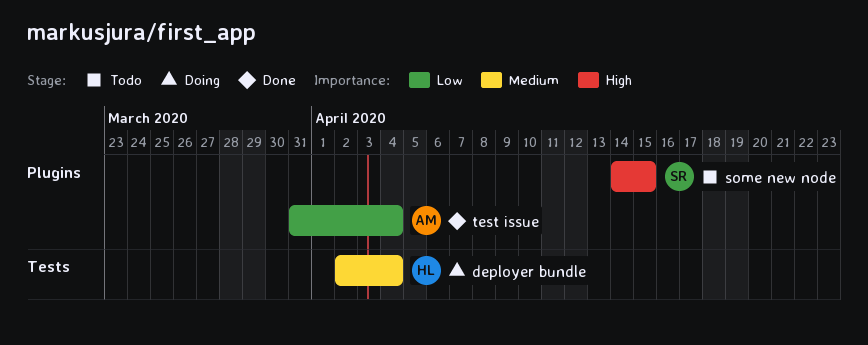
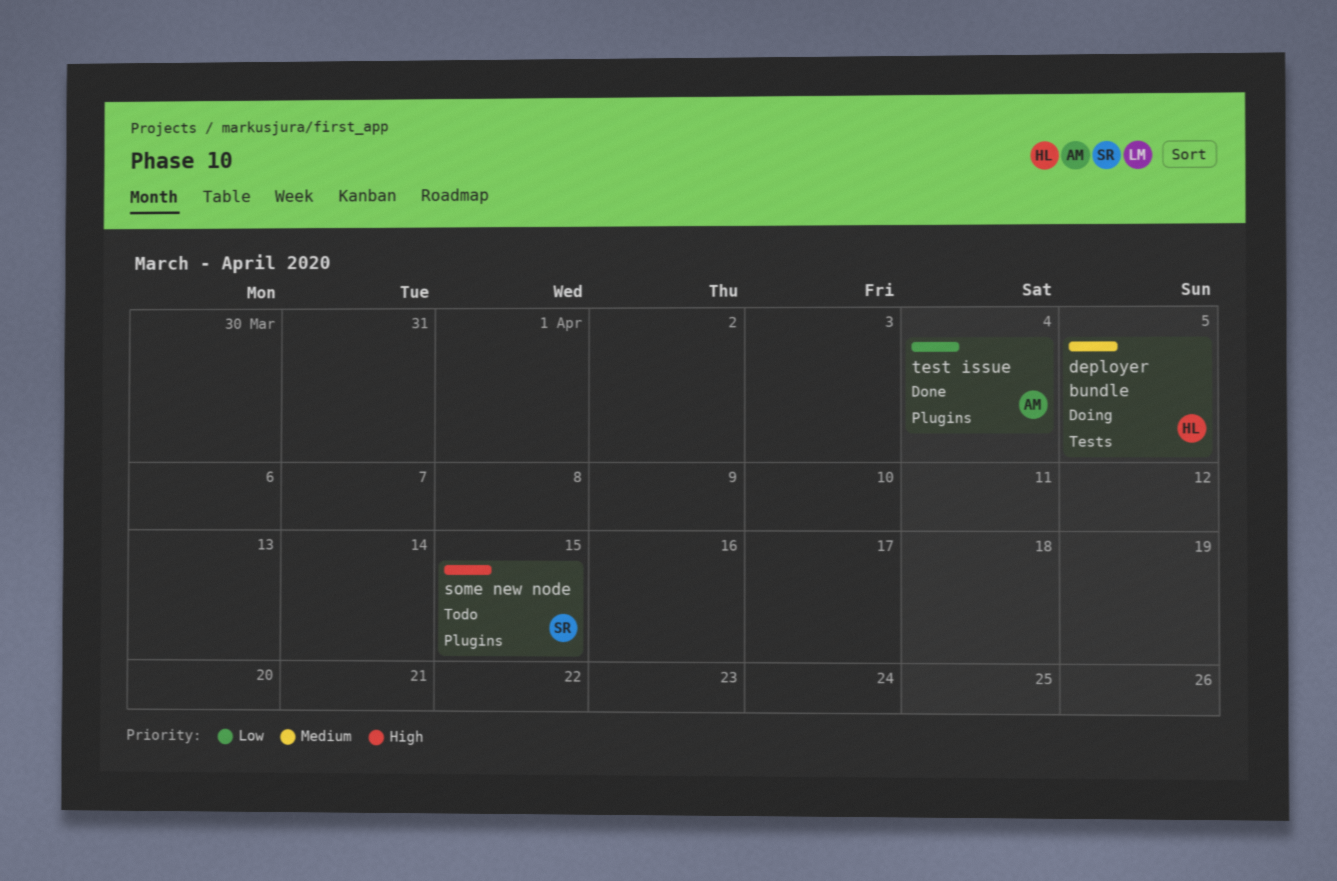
deployer bundle, due: Apr 4 -> Apr 5

